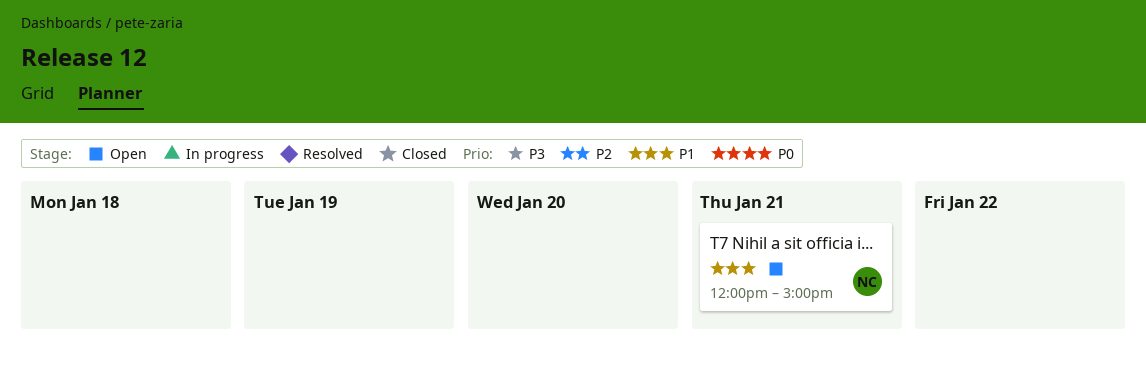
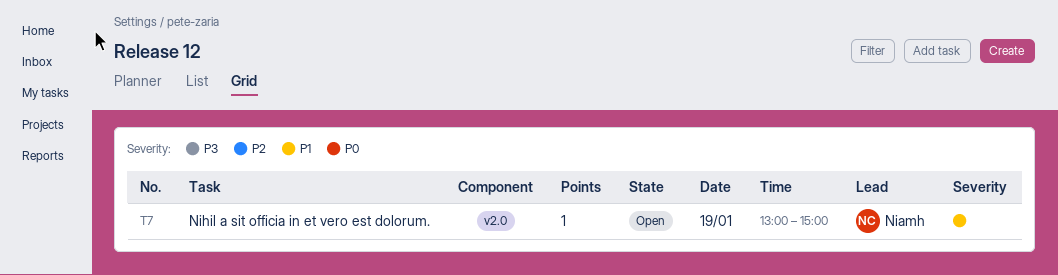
T7, day: Jan 21 -> Jan 19
T7, begins: 12:00 -> 13:00

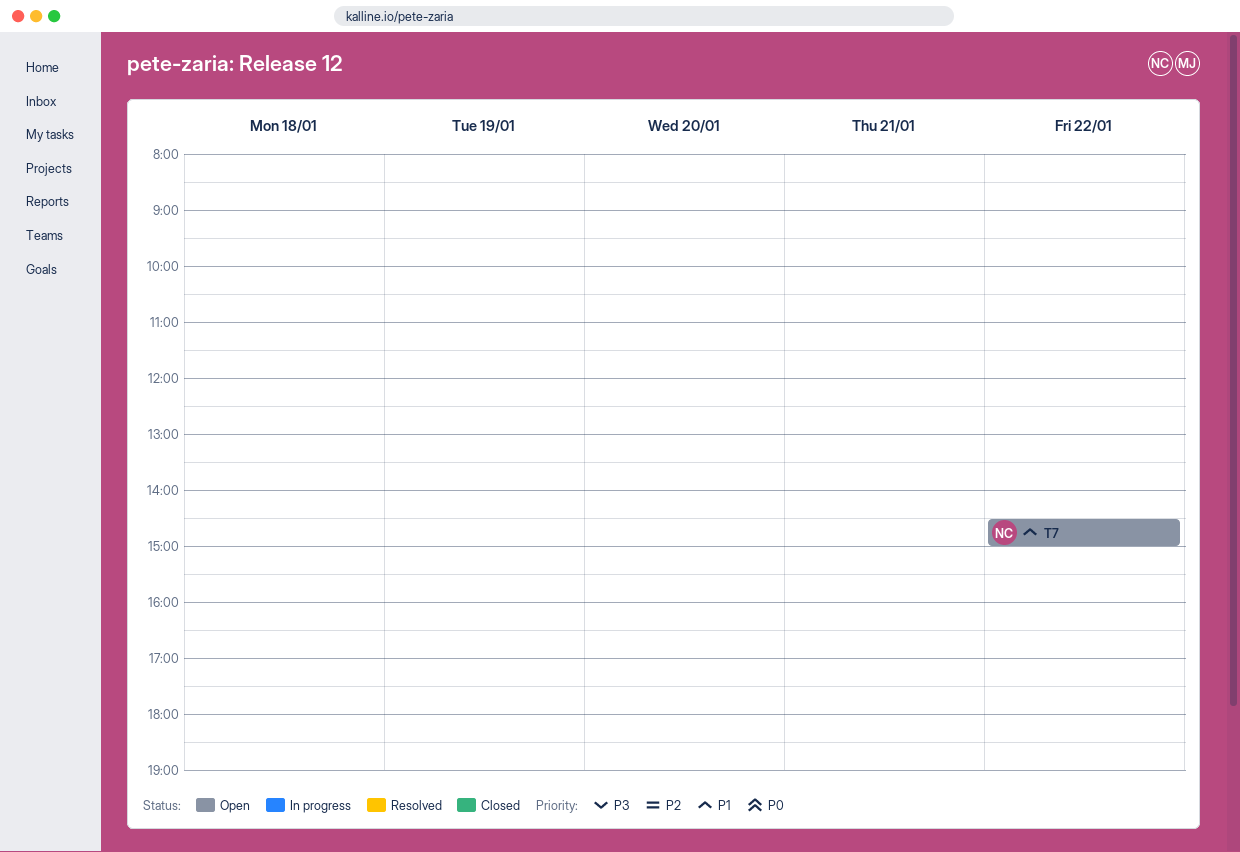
T7, day: Jan 19 -> Jan 22
T7, begins: 13:00 -> 14:30

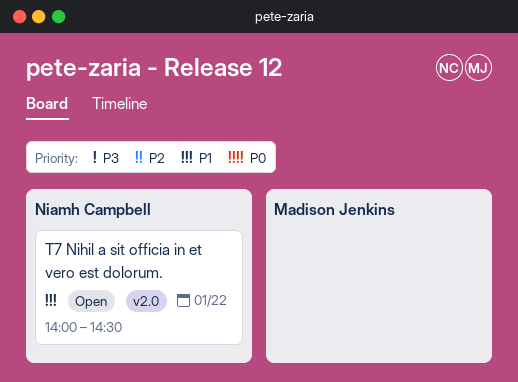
T7, begins: 14:30 -> 14:00
T7, ends: 15:00 -> 14:30

